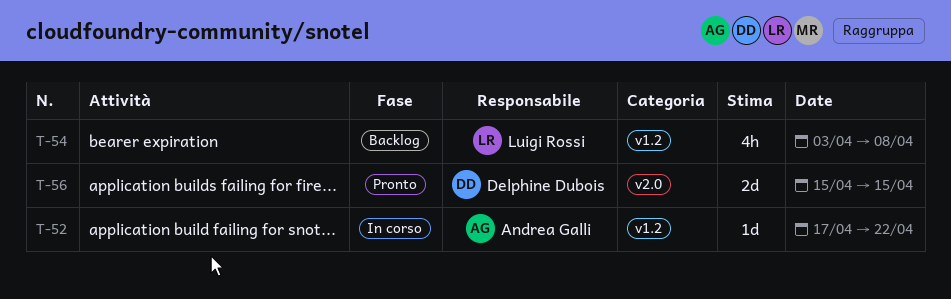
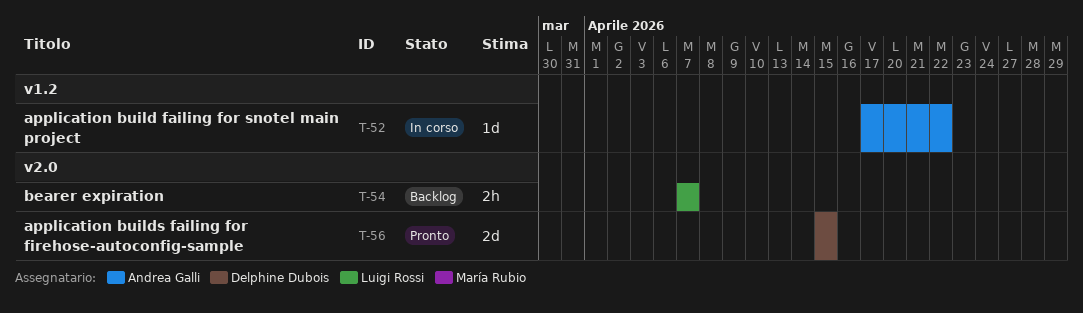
T-54, label: v1.2 -> v2.0
T-54, estimate: 4h -> 2h
T-54, start: Apr 3 -> Apr 7
T-54, due: Apr 8 -> Apr 7

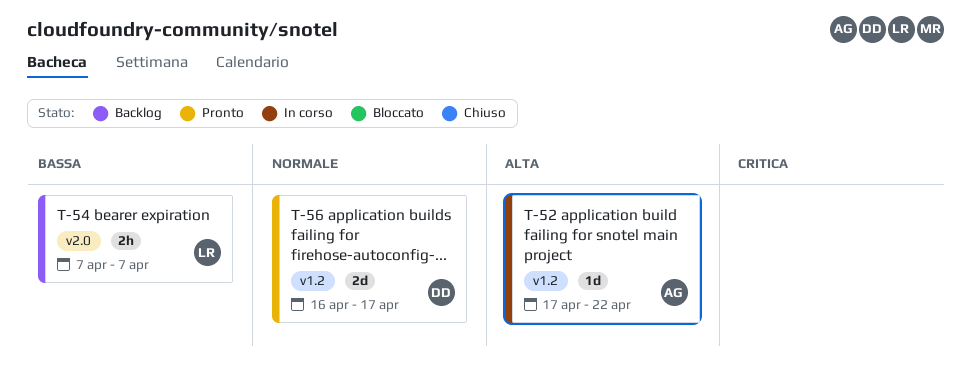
T-56, label: v2.0 -> v1.2
T-56, start: Apr 15 -> Apr 16
T-56, due: Apr 15 -> Apr 17

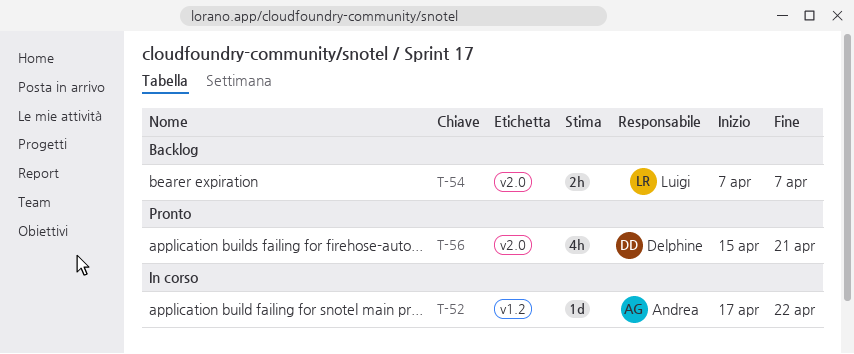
T-56, label: v1.2 -> v2.0
T-56, estimate: 2d -> 4h
T-56, start: Apr 16 -> Apr 15
T-56, due: Apr 17 -> Apr 21

